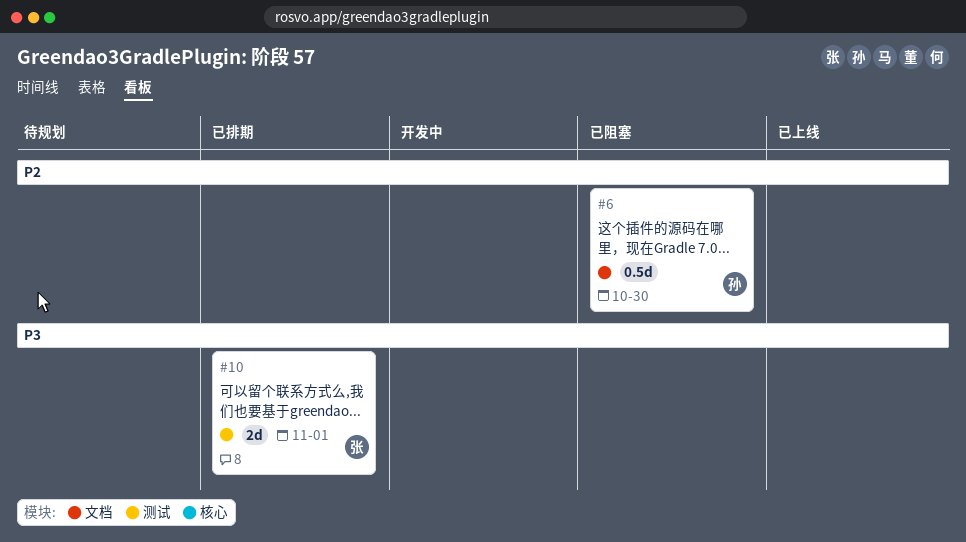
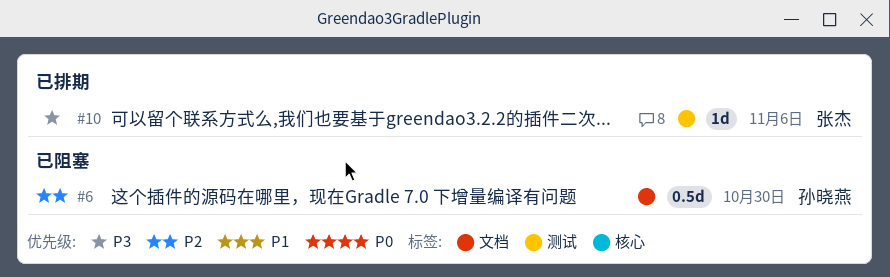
#10, estimate: 2d -> 1d
#10, due: Nov 1 -> Nov 6

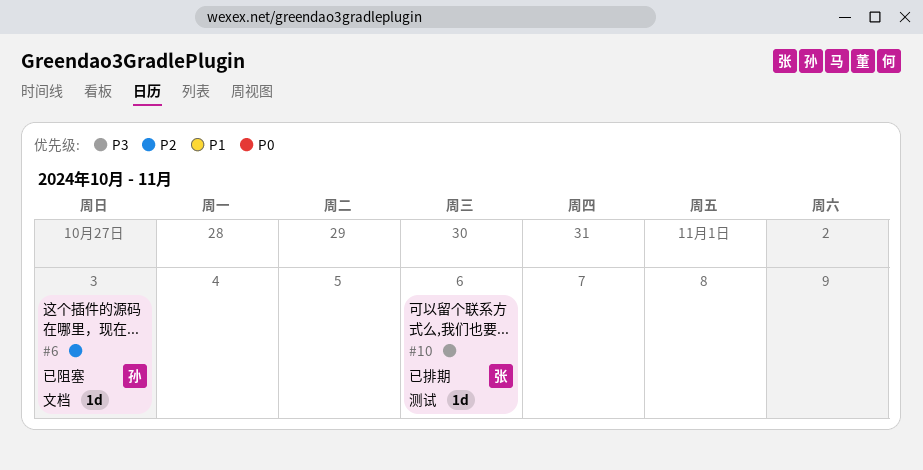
#6, estimate: 0.5d -> 1d
#6, due: Oct 30 -> Nov 3

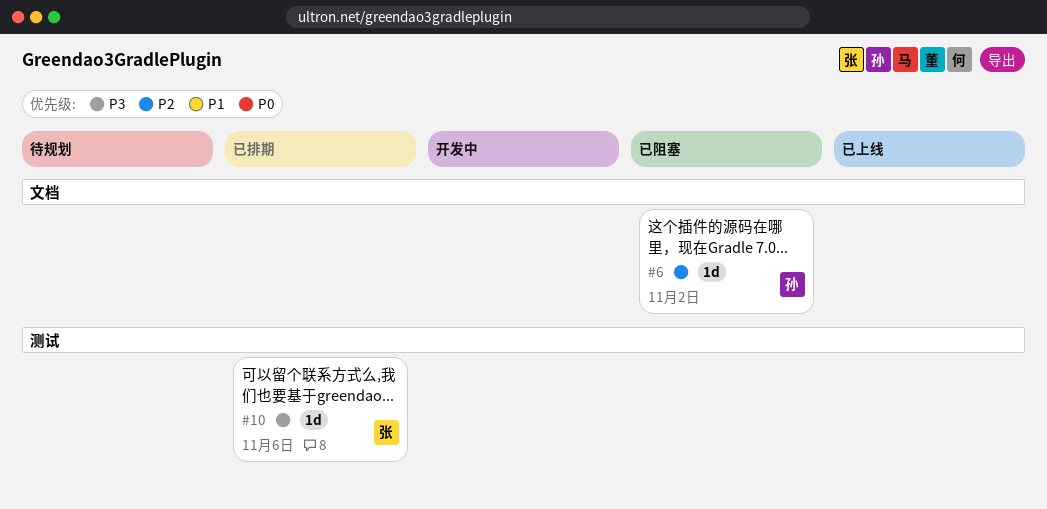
#6, due: Nov 3 -> Nov 2

